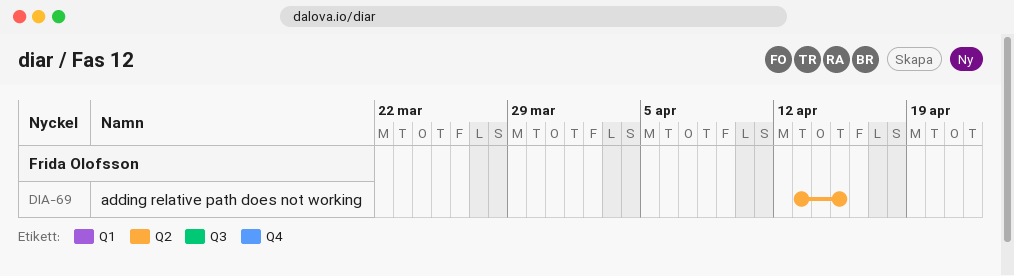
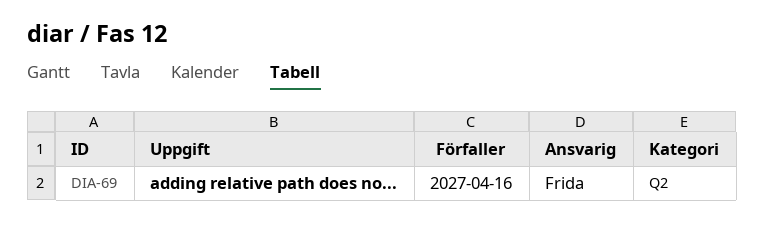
DIA-69, due: Apr 15 -> Apr 16

